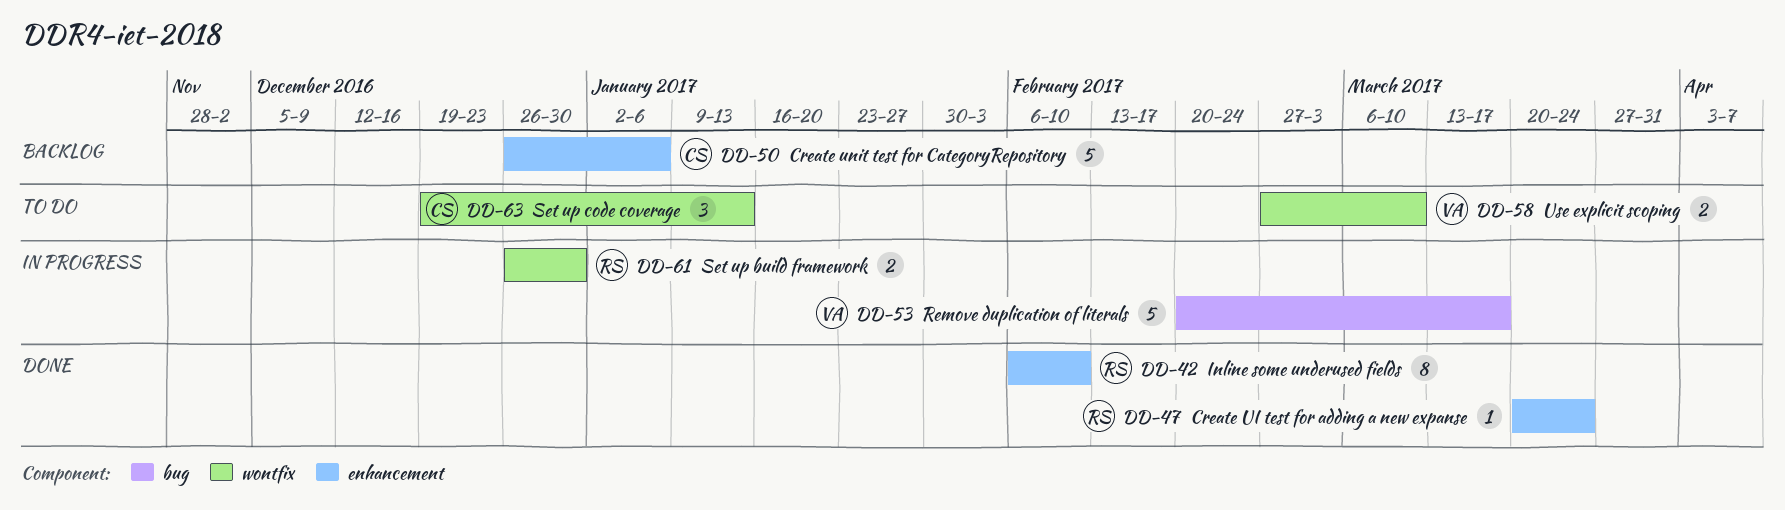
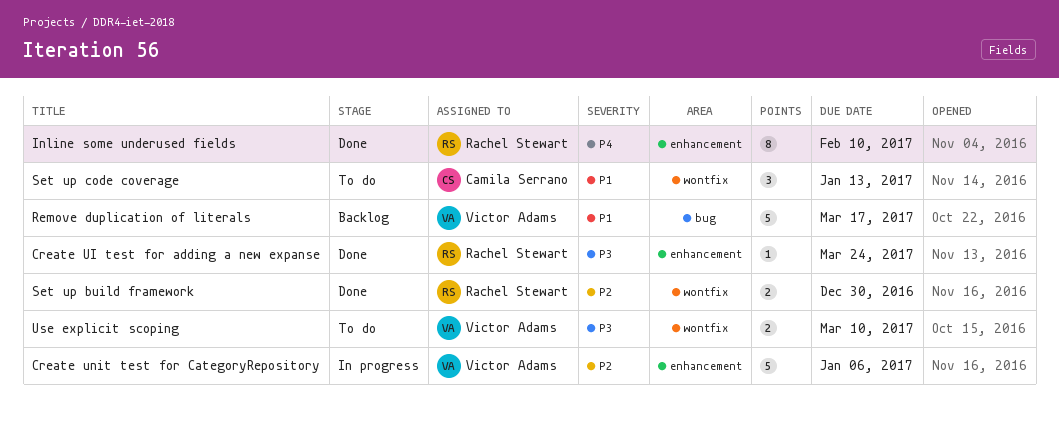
Create unit test for CategoryRepository, status: Backlog -> In progress
Create unit test for CategoryRepository, owner: Camila Serrano -> Victor Adams
Remove duplication of literals, status: In progress -> Backlog
Set up build framework, status: In progress -> Done

